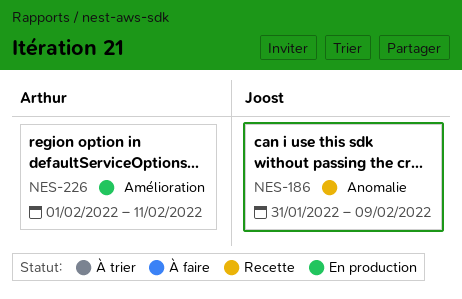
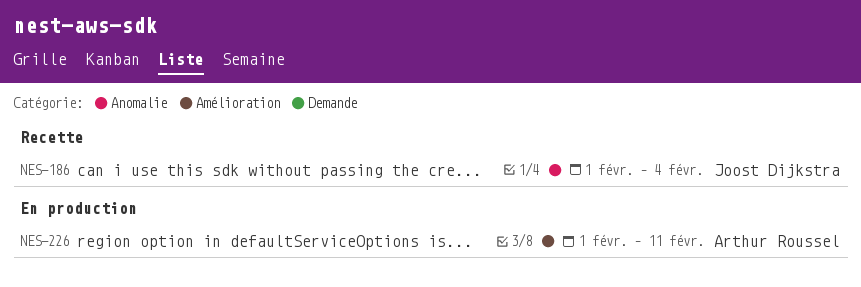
NES-186, start: Jan 31 -> Feb 1
NES-186, due: Feb 9 -> Feb 4

